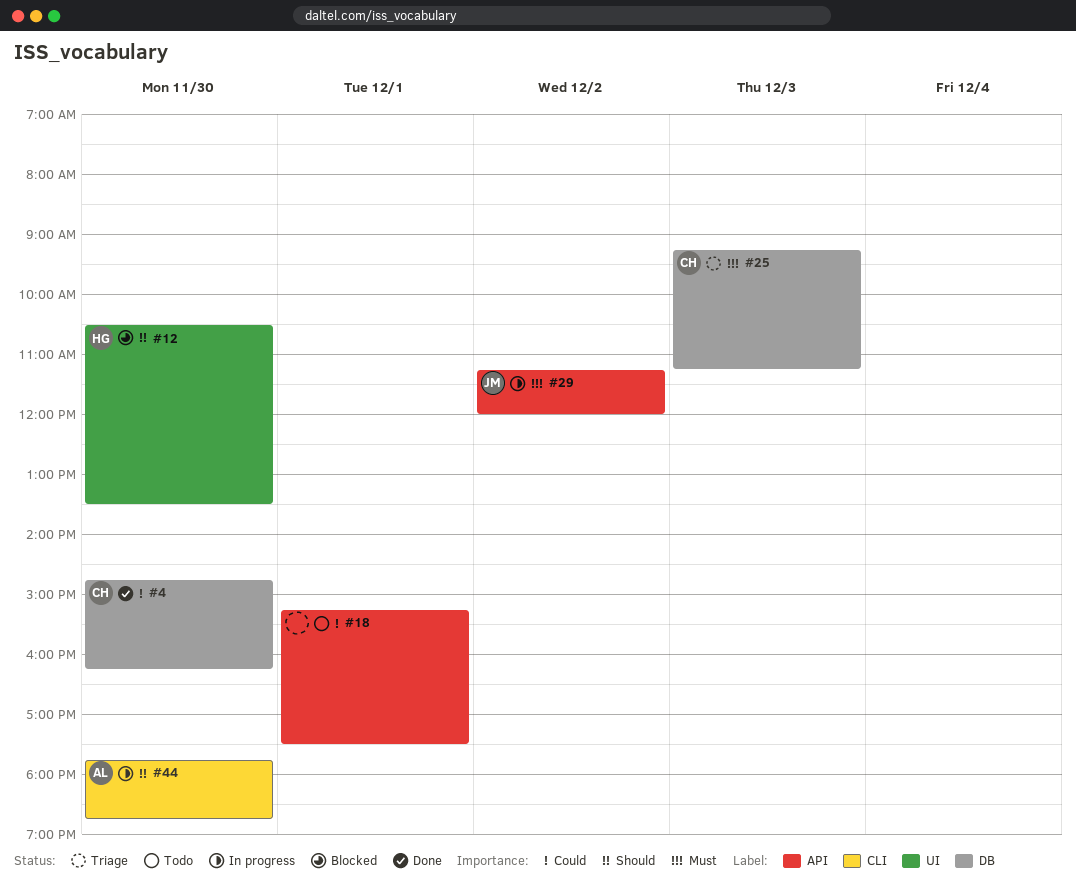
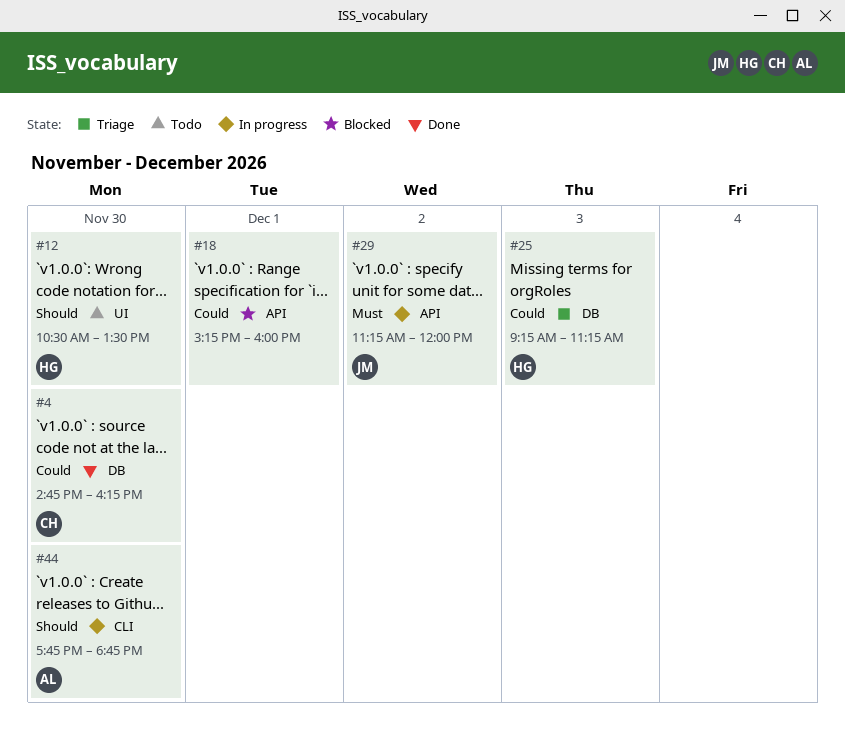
#12, status: Blocked -> Todo
#18, status: Todo -> Blocked
#18, ends: 17:30 -> 16:00
#25, owner: CH -> HG
#25, priority: Must -> Could

